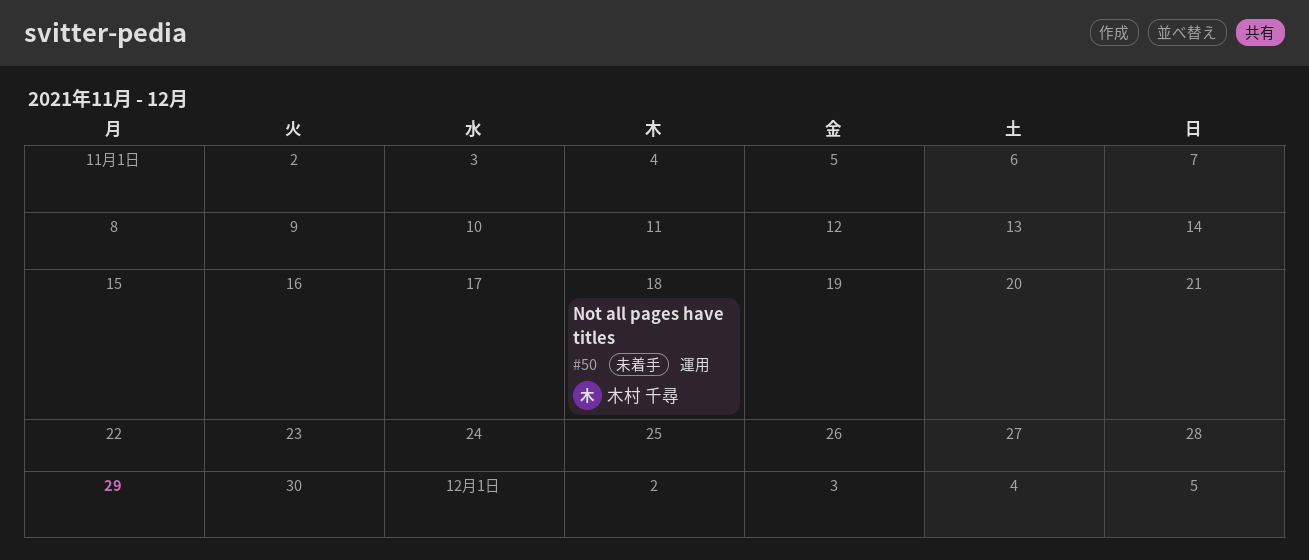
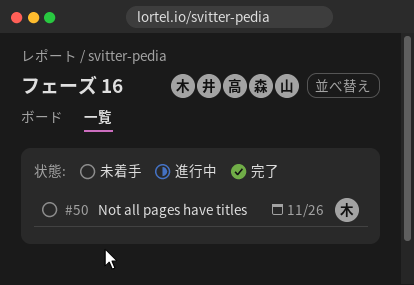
#50, due: Nov 18 -> Nov 26

